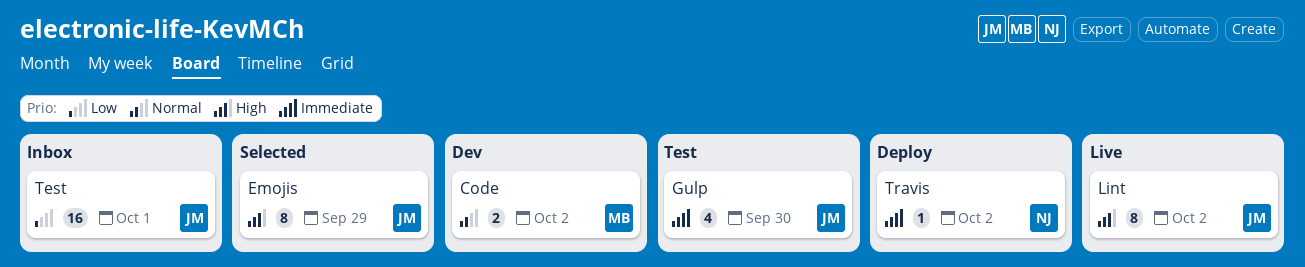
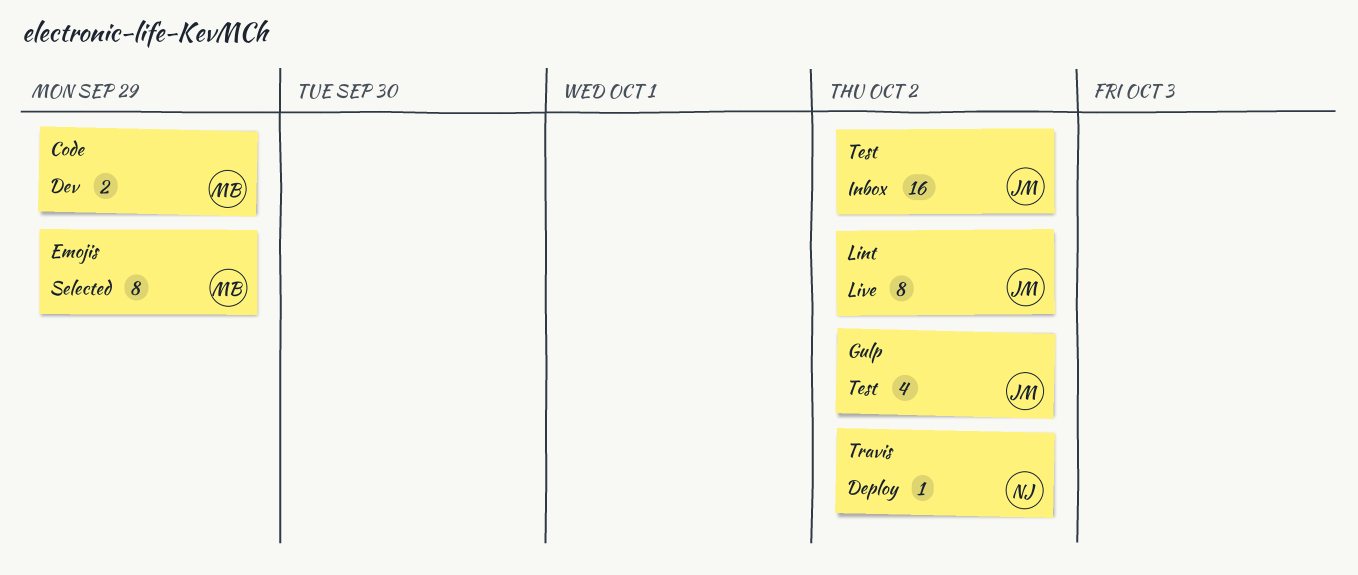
Code, due: Oct 2 -> Sep 29
Emojis, owner: JM -> MB
Gulp, due: Sep 30 -> Oct 2
Test, due: Oct 1 -> Oct 2

